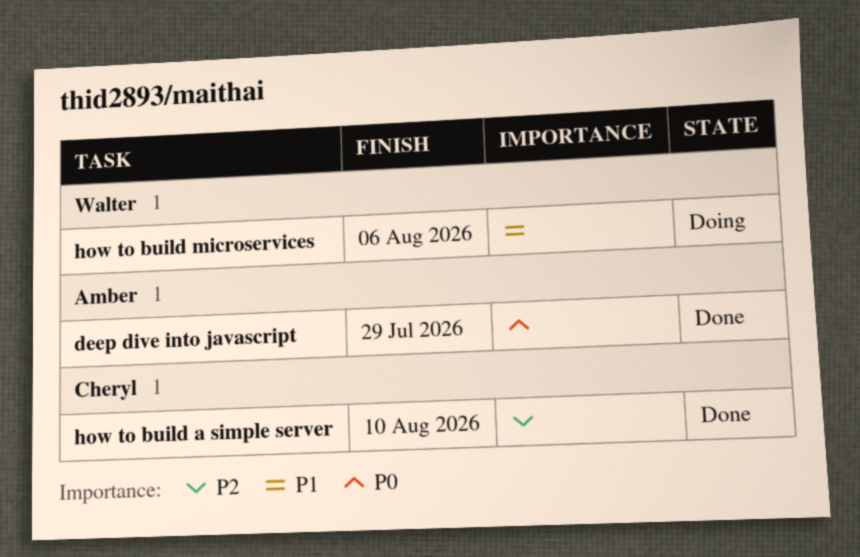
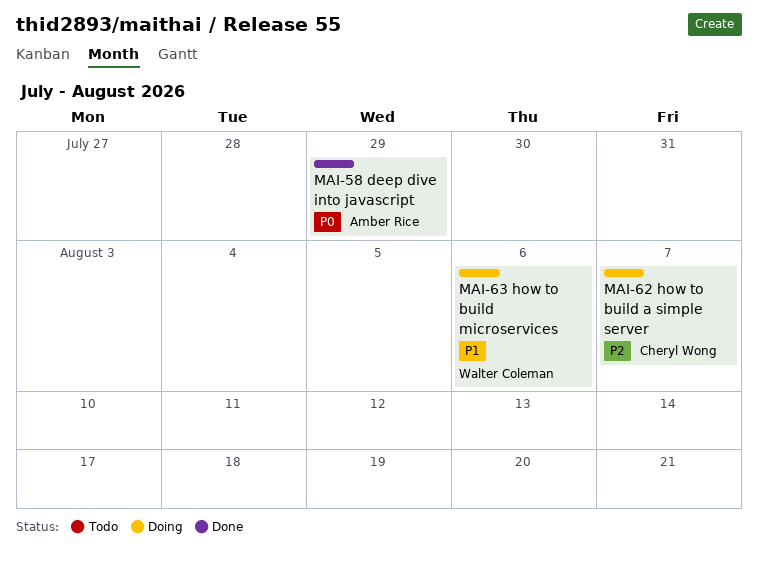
how to build a simple server, status: Done -> Doing
how to build a simple server, due: Aug 10 -> Aug 7

